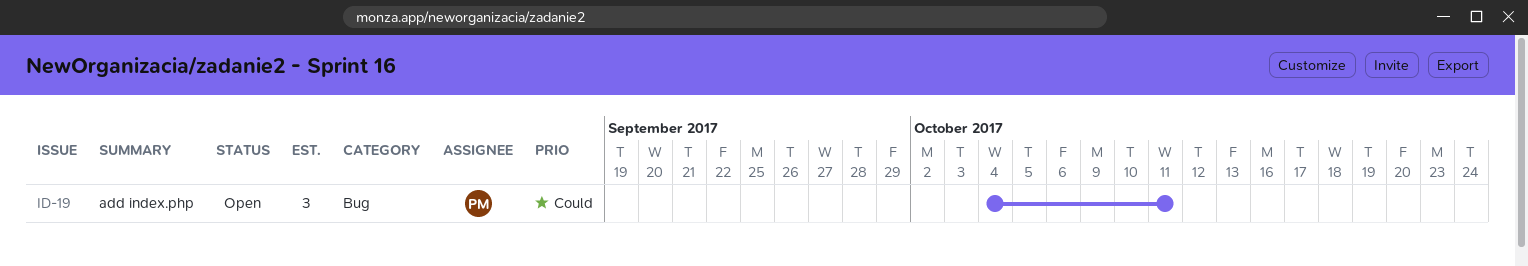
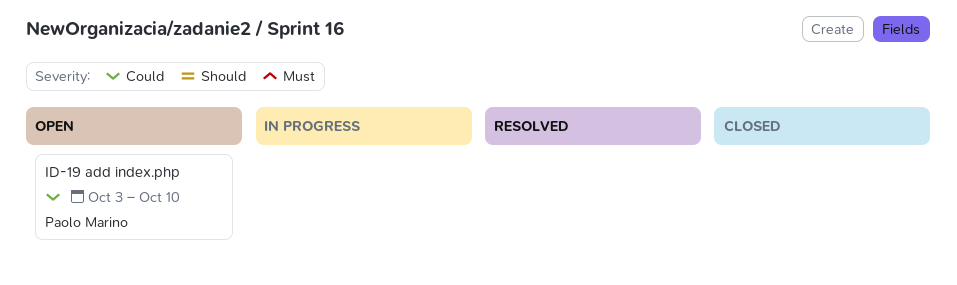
ID-19, start: Oct 4 -> Oct 3
ID-19, due: Oct 11 -> Oct 10

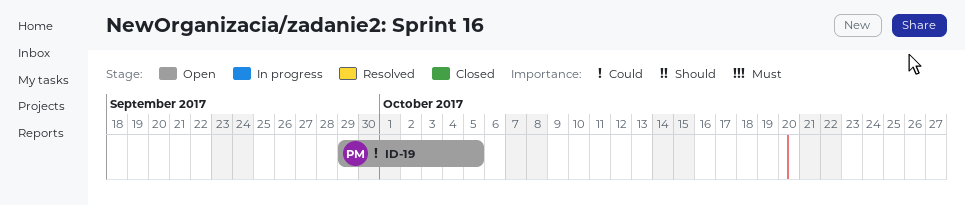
ID-19, start: Oct 3 -> Sep 29
ID-19, due: Oct 10 -> Oct 5

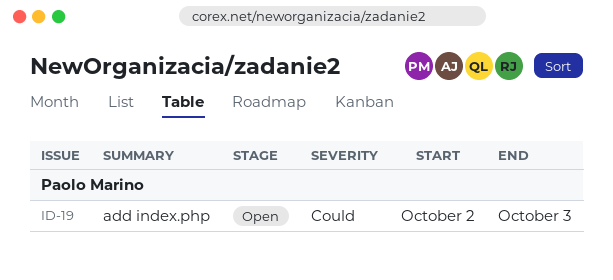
ID-19, start: Sep 29 -> Oct 2
ID-19, due: Oct 5 -> Oct 3

